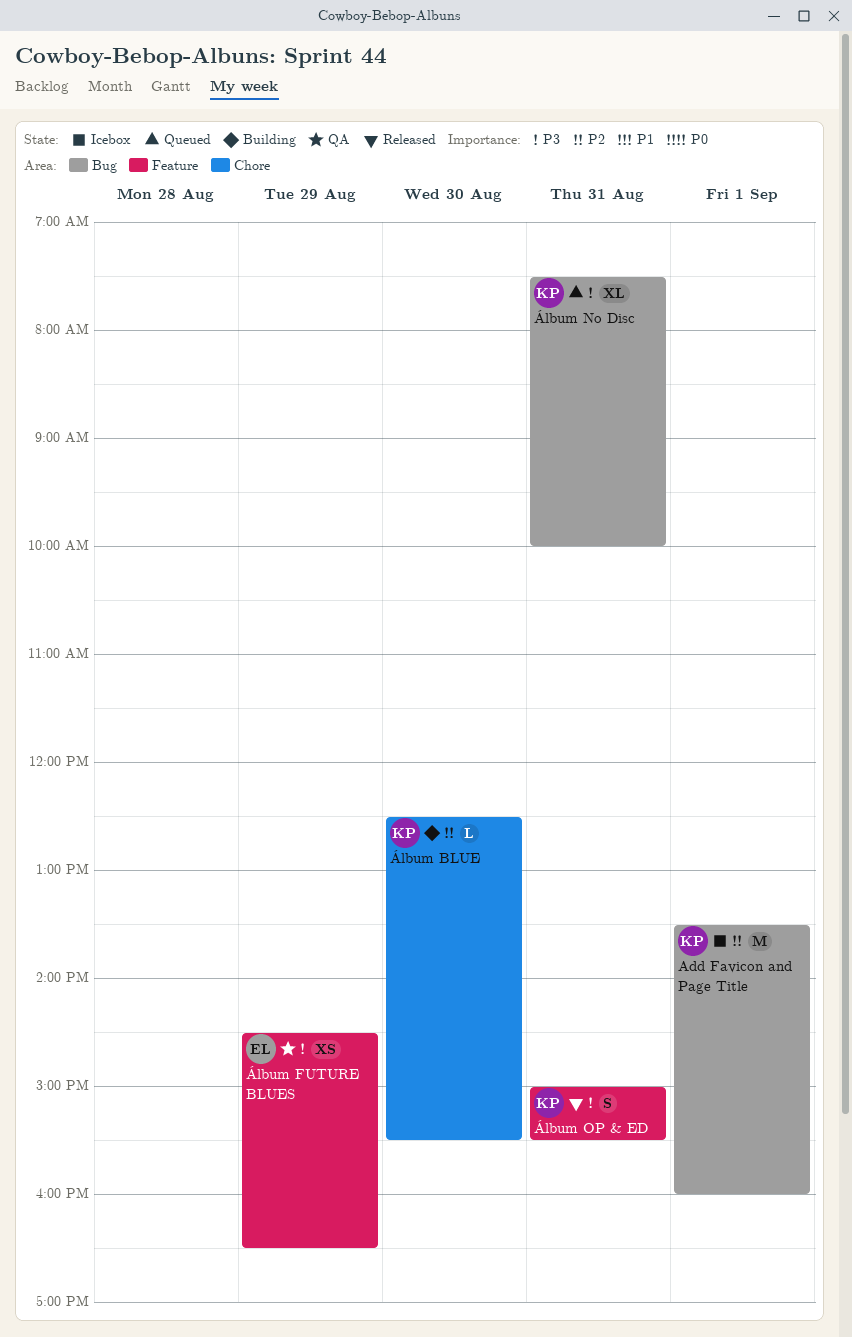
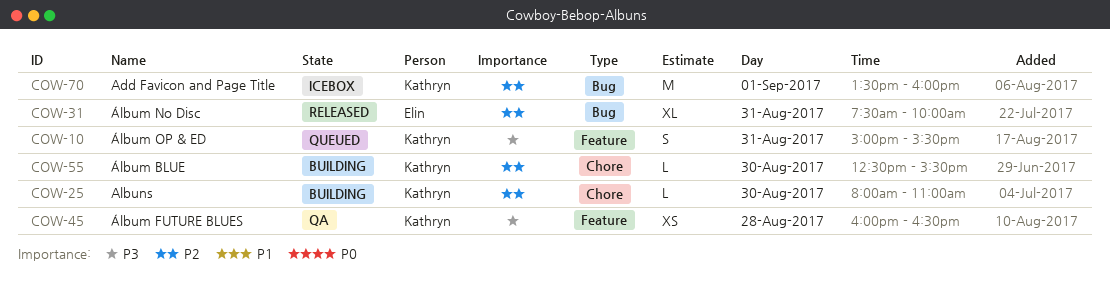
Albuns: none -> present
Álbum FUTURE BLUES, owner: Elin -> Kathryn
Álbum FUTURE BLUES, day: Aug 29 -> Aug 28
Álbum FUTURE BLUES, begins: 14:30 -> 16:00
Álbum No Disc, status: Queued -> Released
Álbum No Disc, owner: Kathryn -> Elin
Álbum No Disc, priority: P3 -> P2
Álbum OP & ED, status: Released -> Queued

